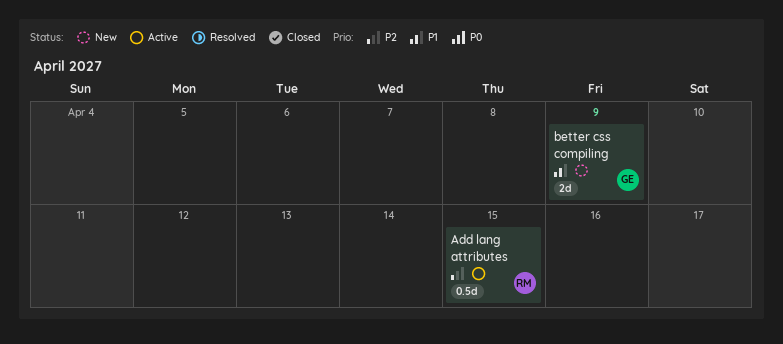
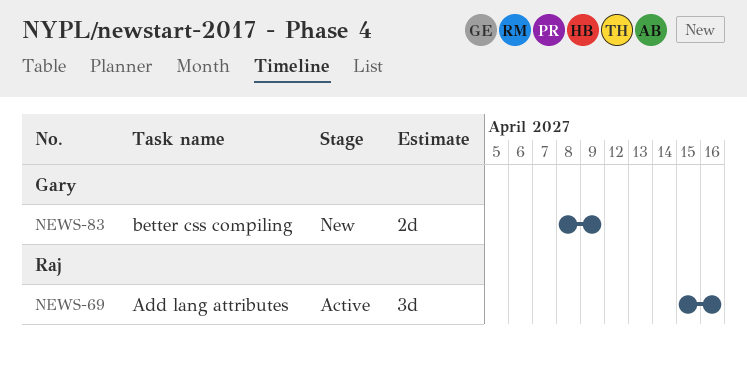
Add lang attributes, estimate: 0.5d -> 3d
Add lang attributes, due: Apr 15 -> Apr 16

